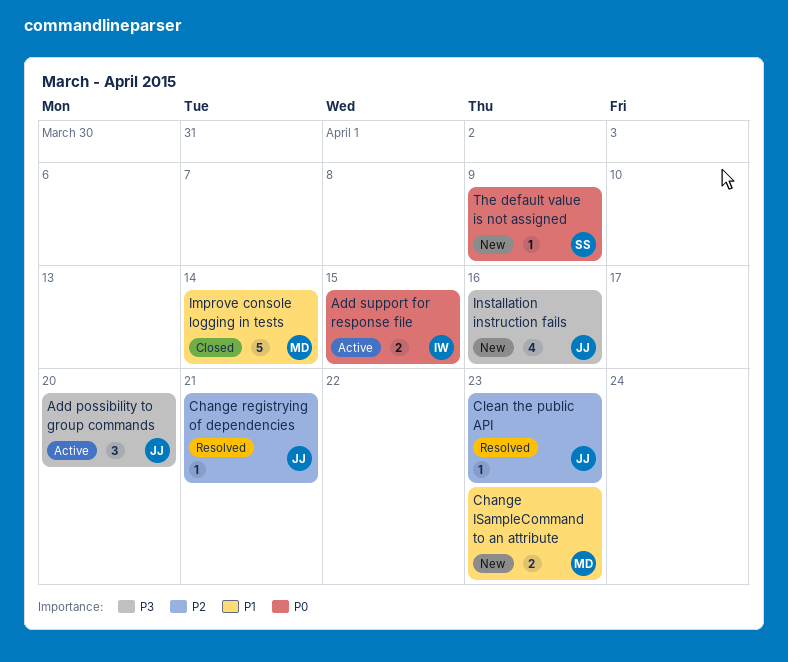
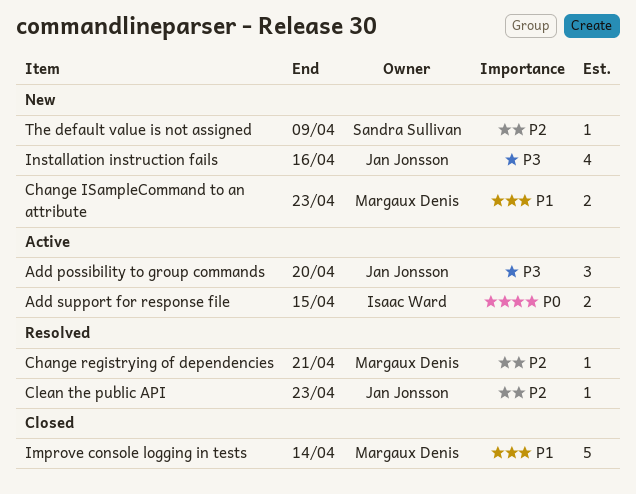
Change registrying of dependencies, owner: Jan Jonsson -> Margaux Denis
The default value is not assigned, priority: P0 -> P2

